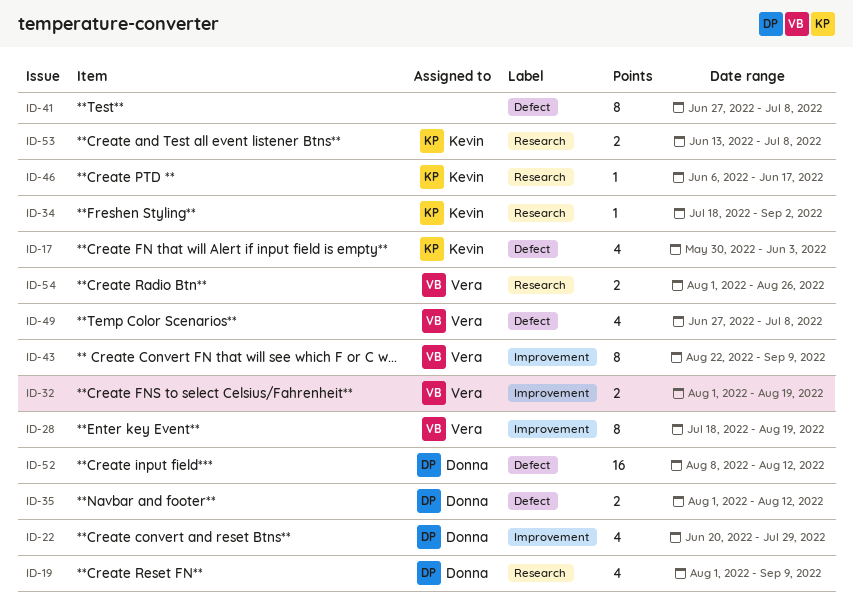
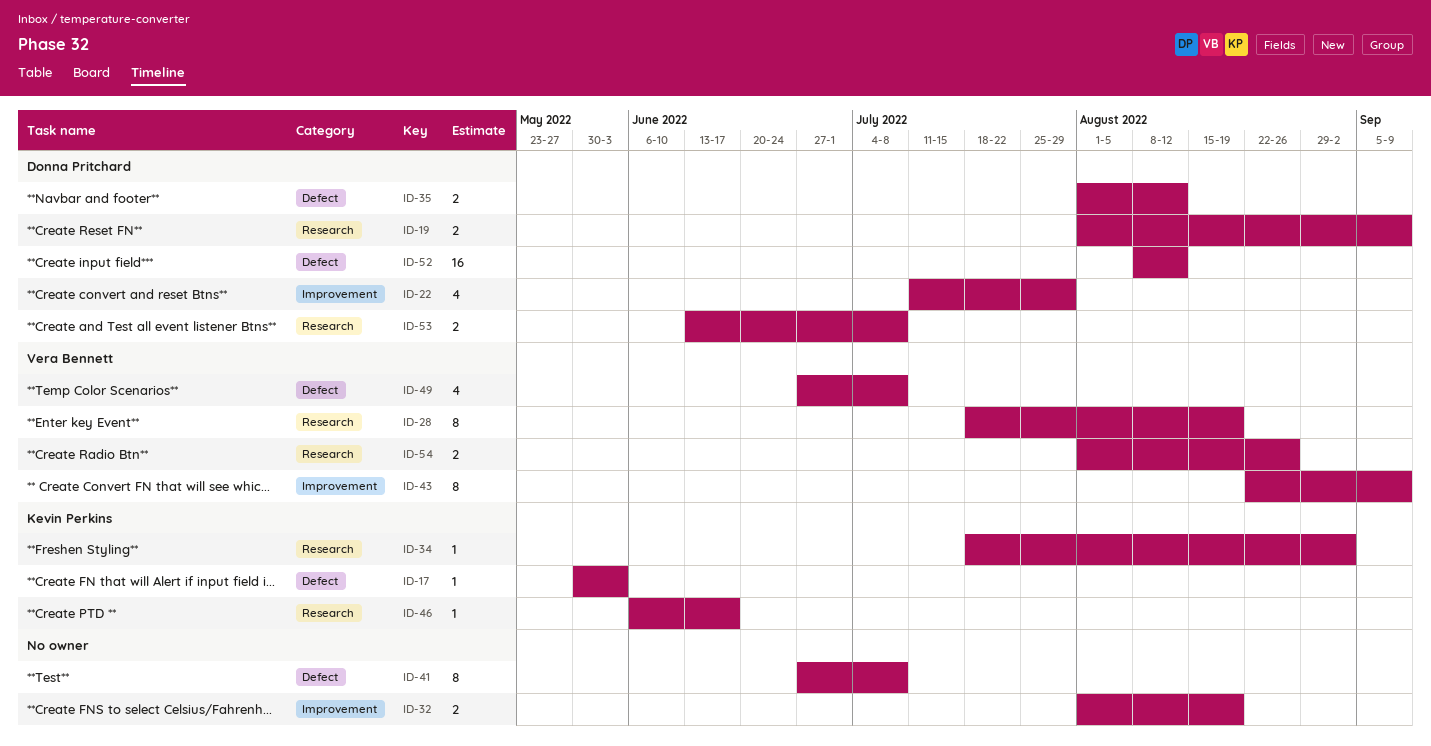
ID-17, estimate: 4 -> 1
ID-19, estimate: 4 -> 2
ID-22, start: Jun 20 -> Jul 11
ID-28, label: Improvement -> Research
ID-32, owner: Vera Bennett -> none
ID-53, owner: Kevin Perkins -> Donna Pritchard

